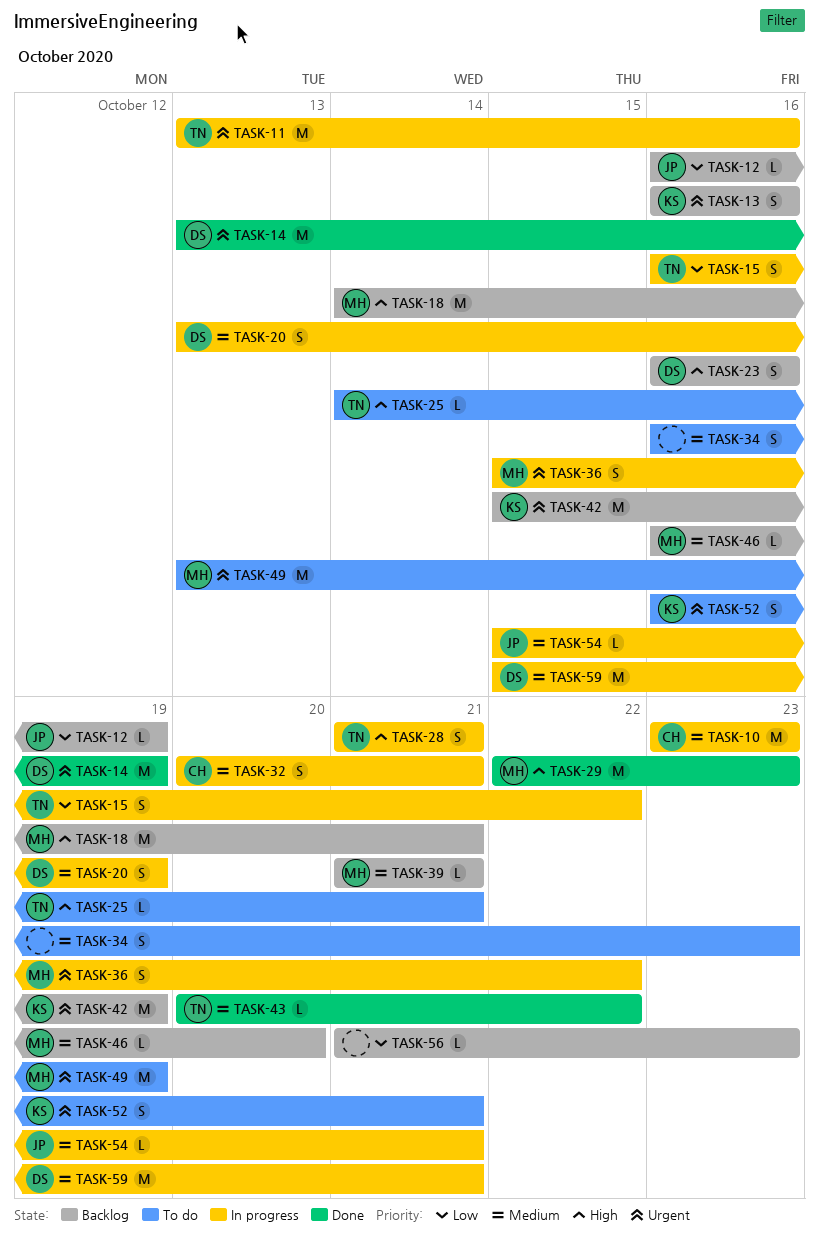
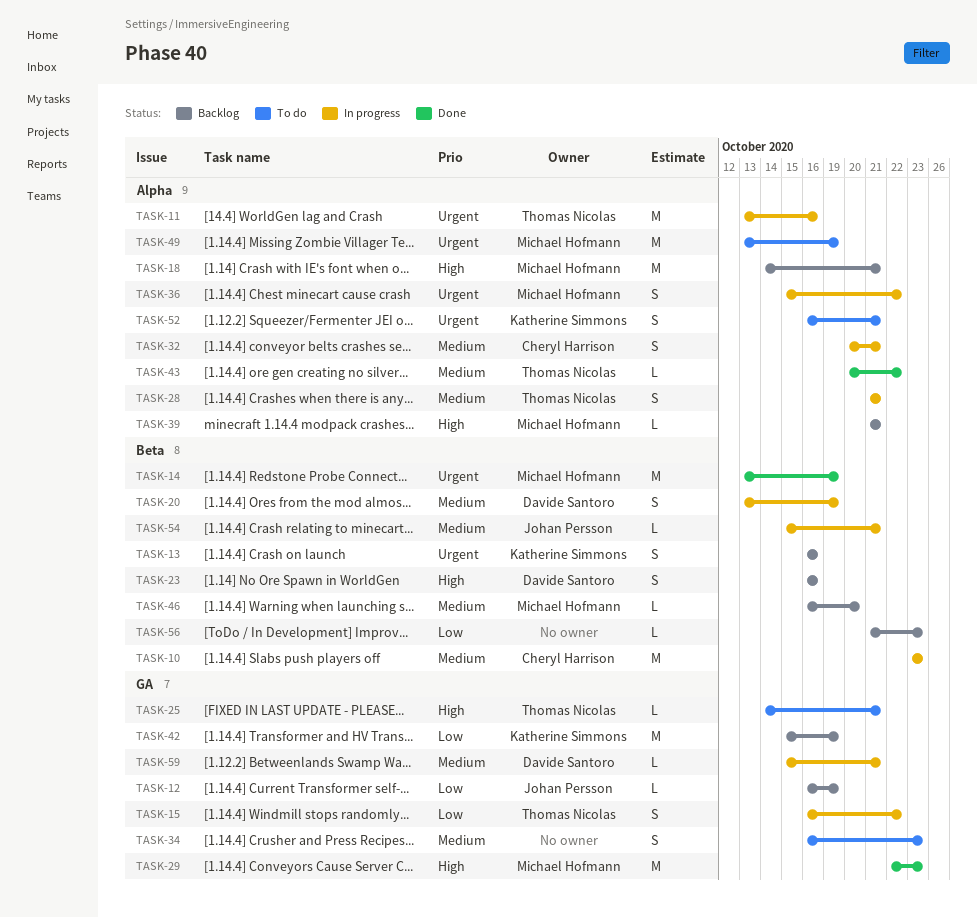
TASK-14, owner: Davide Santoro -> Michael Hofmann
TASK-28, priority: High -> Medium
TASK-39, priority: Medium -> High
TASK-42, priority: Urgent -> Low
TASK-59, estimate: M -> L

